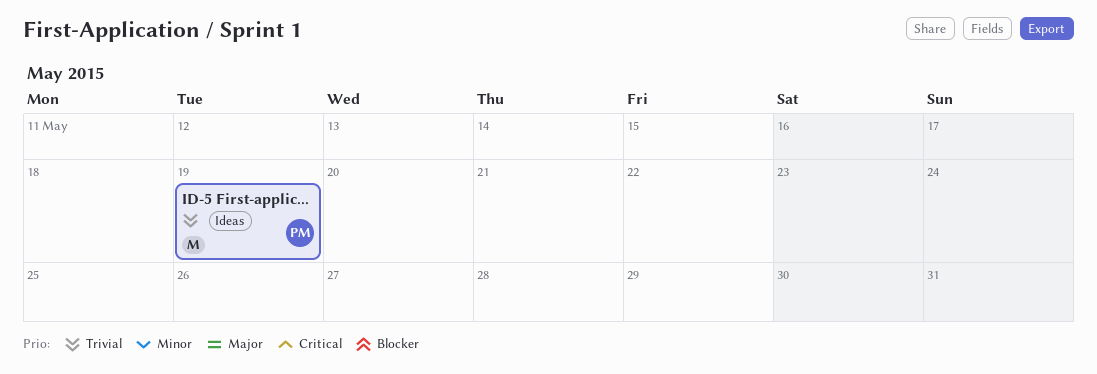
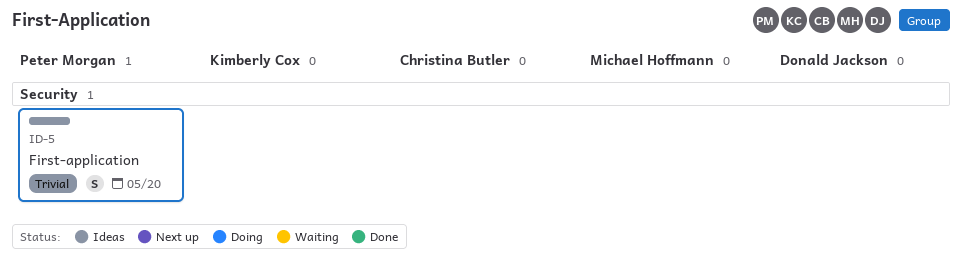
ID-5, estimate: M -> S
ID-5, due: May 19 -> May 20

